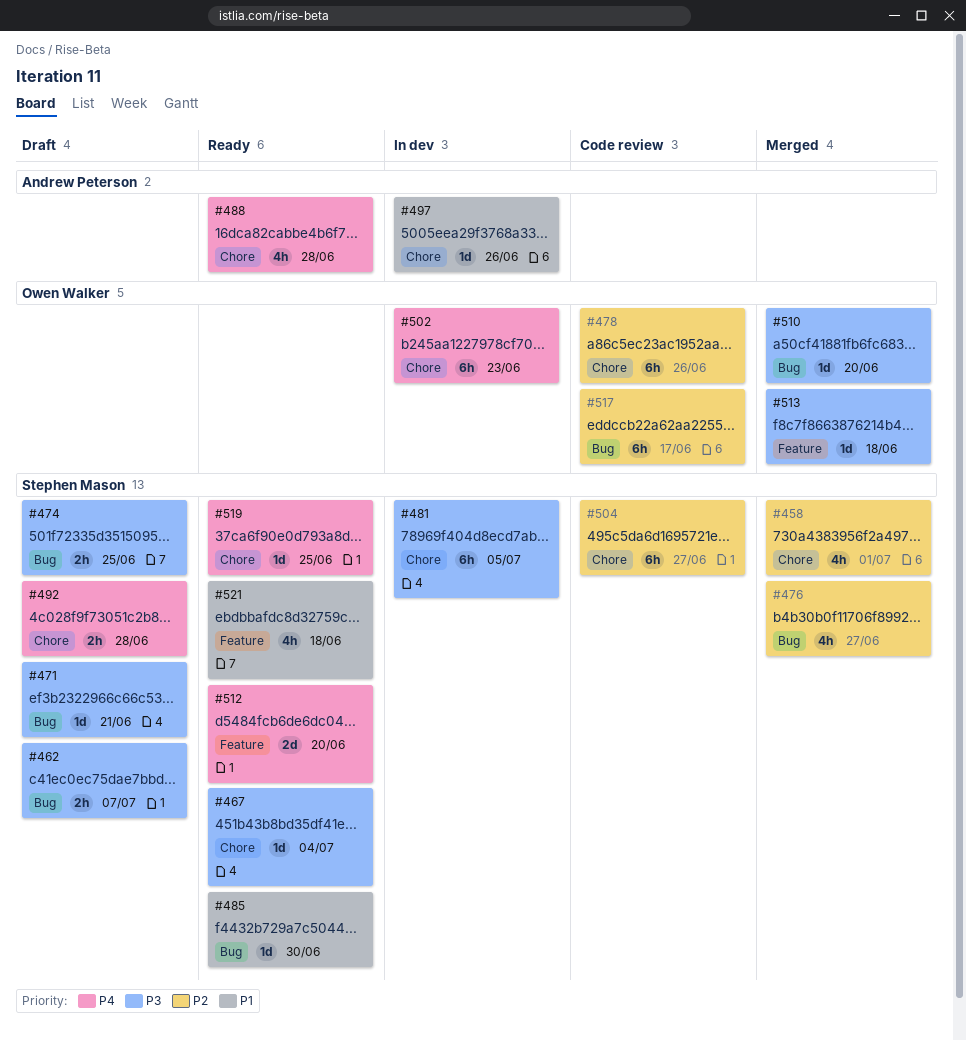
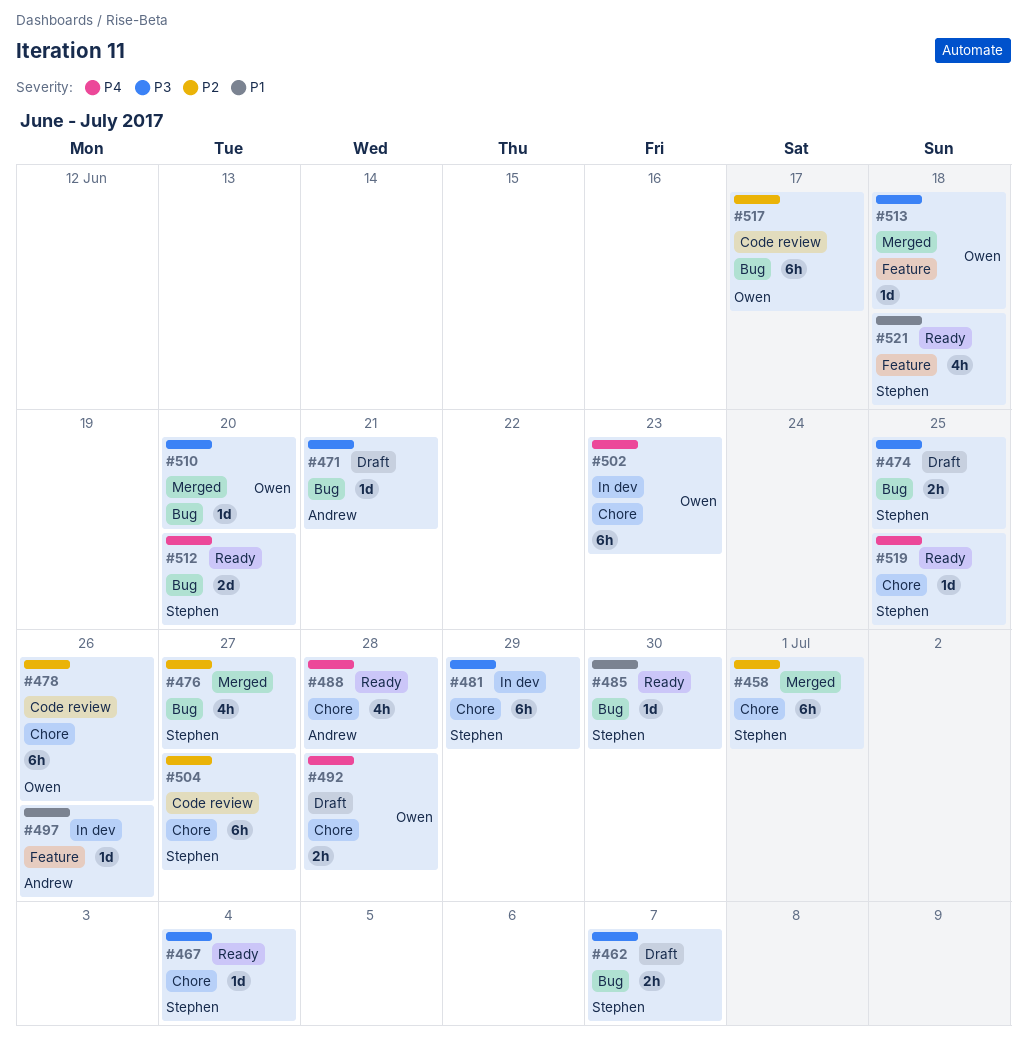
#458, estimate: 4h -> 6h
#471, owner: Stephen Mason -> Andrew Peterson
#481, due: Jul 5 -> Jun 29
#492, owner: Stephen Mason -> Owen Walker
#497, label: Chore -> Feature
#512, label: Feature -> Bug

